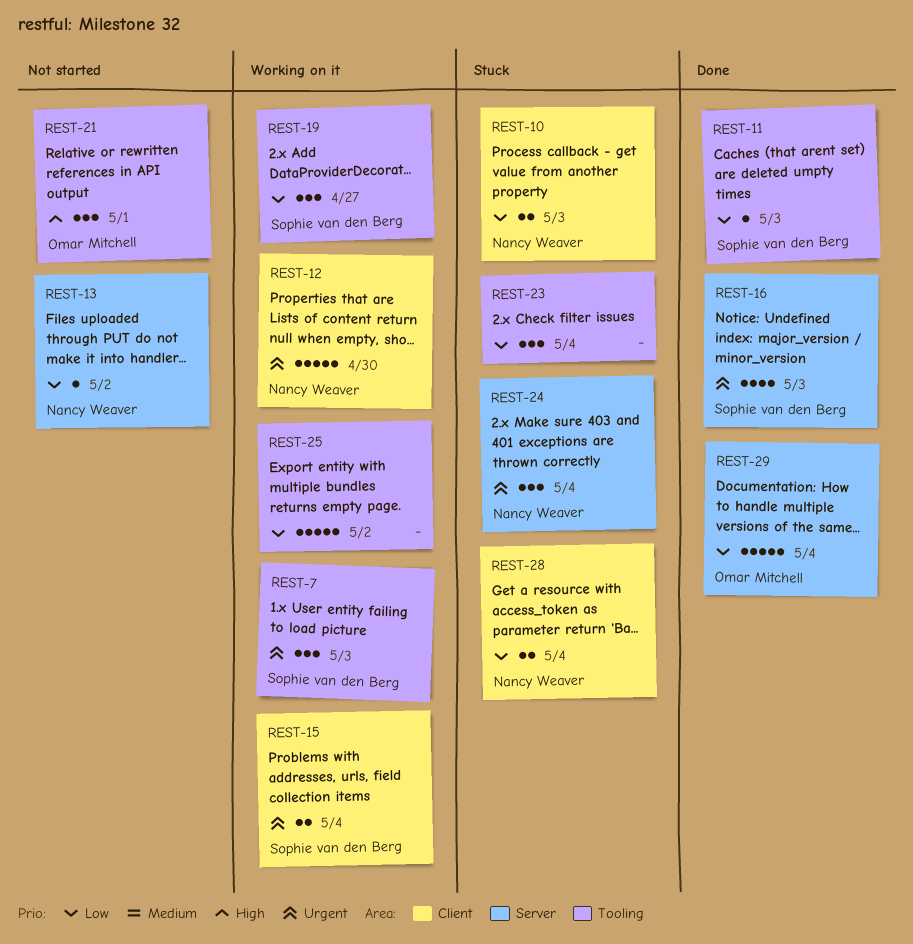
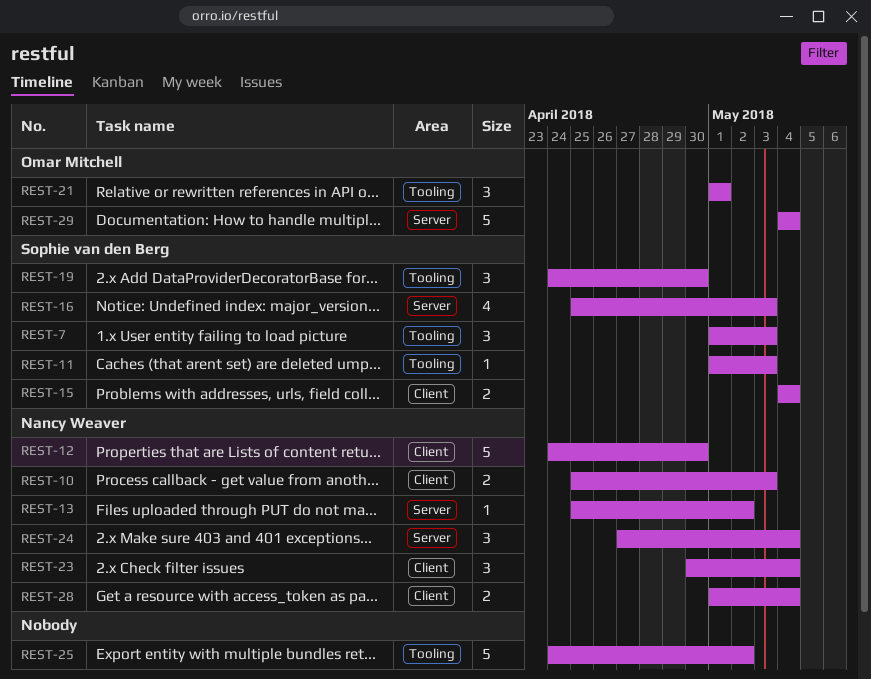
REST-19, due: Apr 27 -> Apr 30
REST-23, owner: none -> Nancy Weaver
REST-23, label: Tooling -> Client

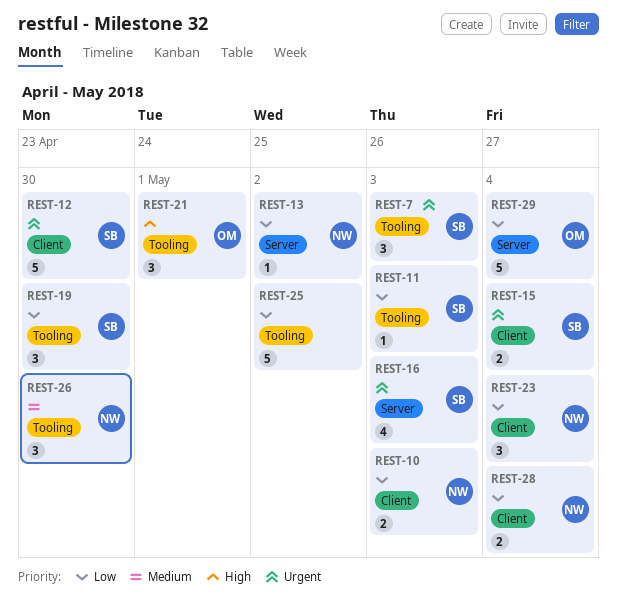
REST-12, owner: Nancy Weaver -> Sophie van den Berg
REST-24: present -> none
REST-26: none -> present

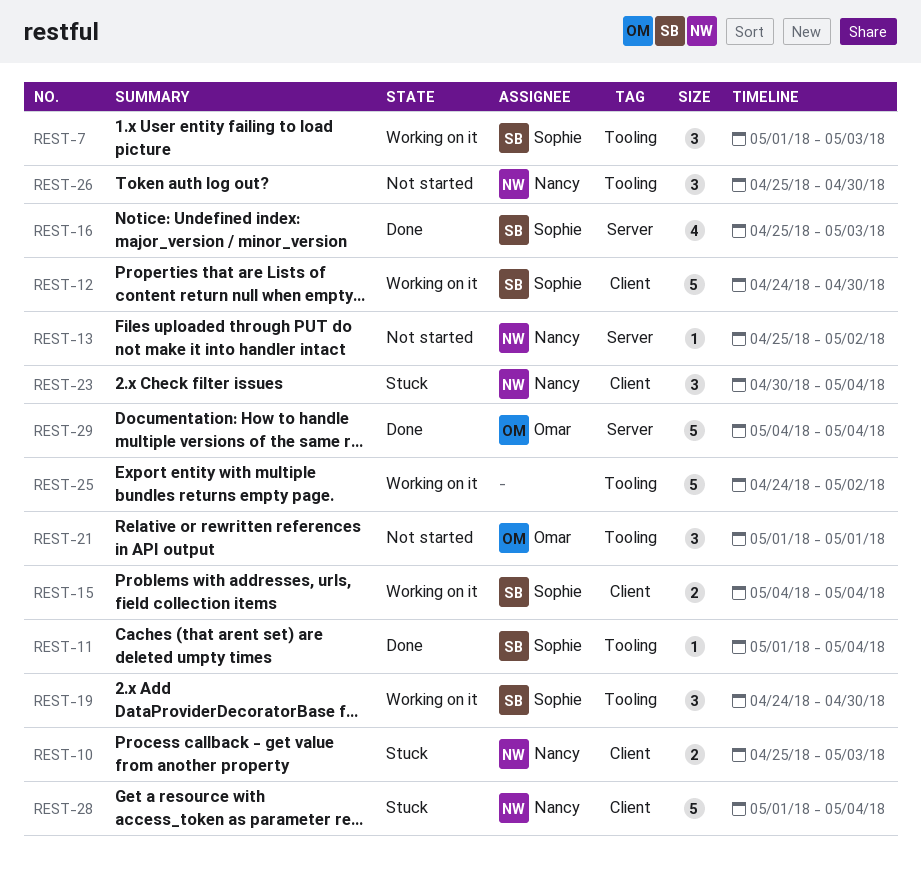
REST-11, due: May 3 -> May 4
REST-28, estimate: 2 -> 5

